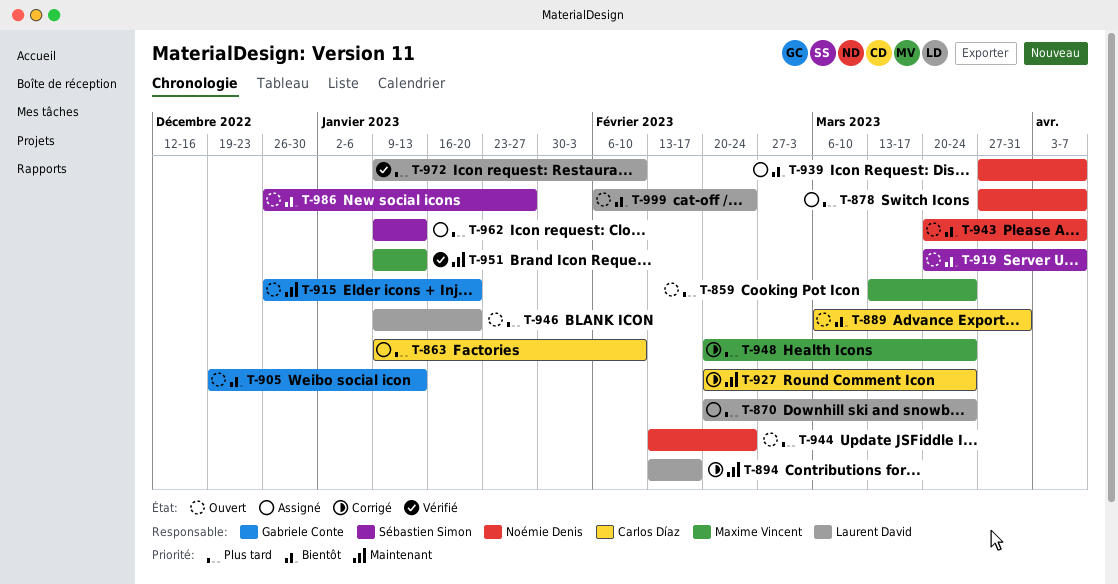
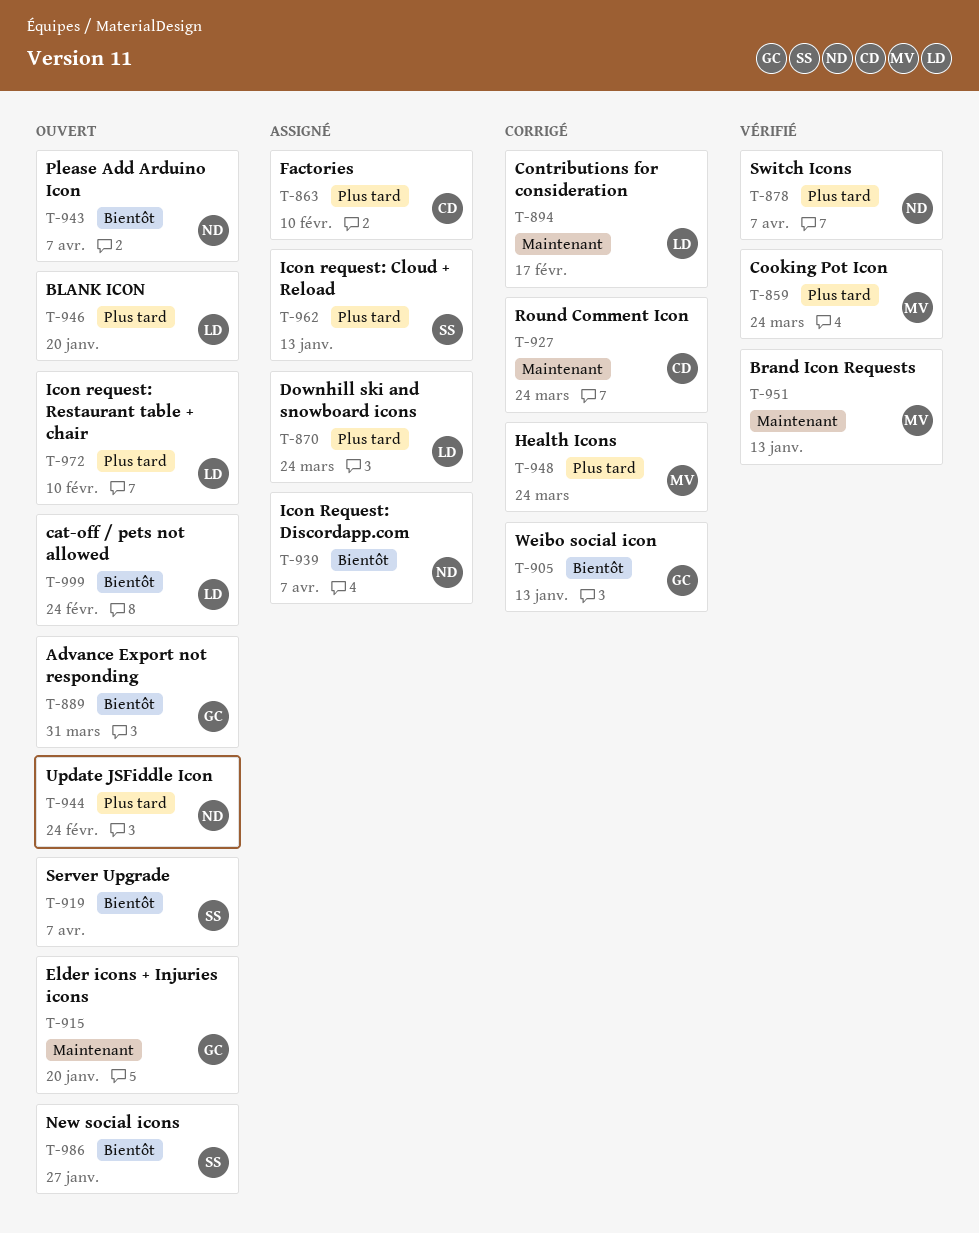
T-859, status: Ouvert -> Vérifié
T-878, status: Assigné -> Vérifié
T-889, owner: Carlos Díaz -> Gabriele Conte
T-905, status: Ouvert -> Corrigé
T-972, status: Vérifié -> Ouvert

